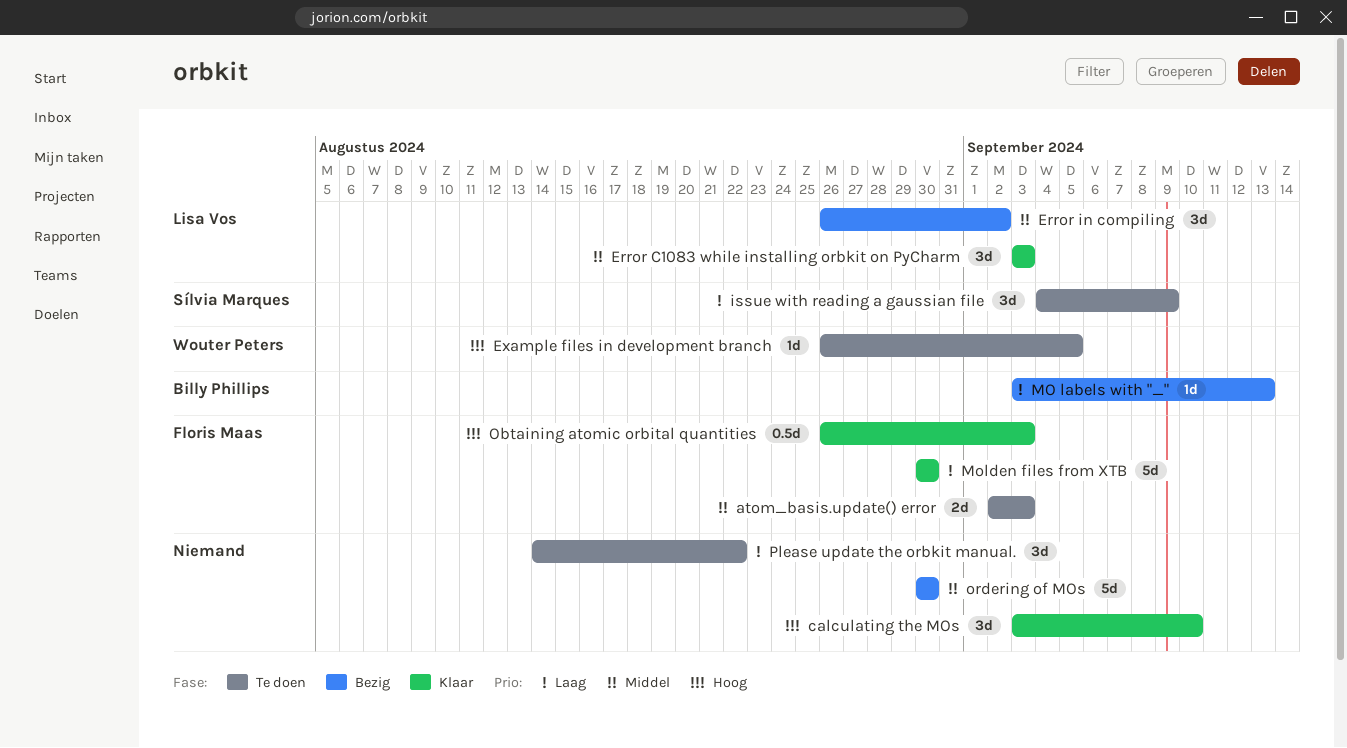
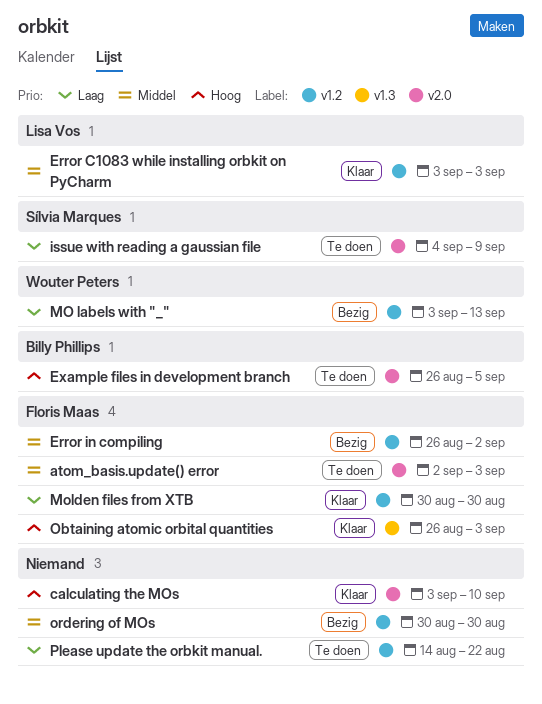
Error in compiling, owner: Lisa Vos -> Floris Maas
Example files in development branch, owner: Wouter Peters -> Billy Phillips
MO labels with "_", owner: Billy Phillips -> Wouter Peters

